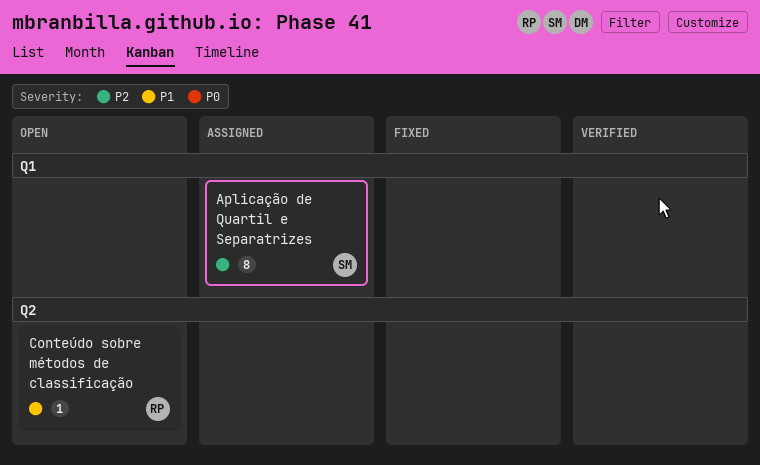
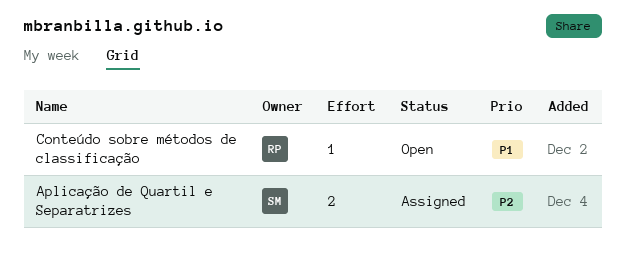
Aplicação de Quartil e Separatrizes, estimate: 8 -> 2

